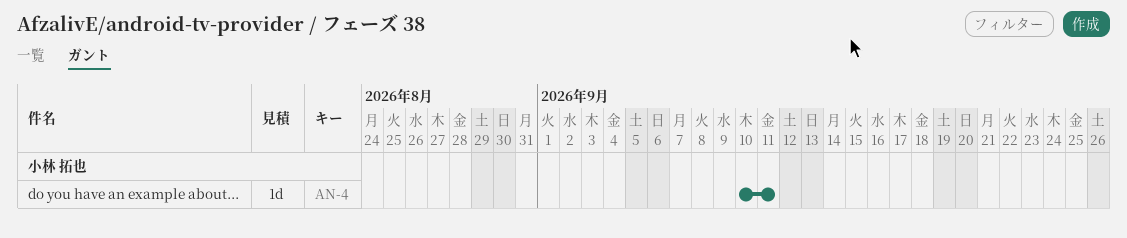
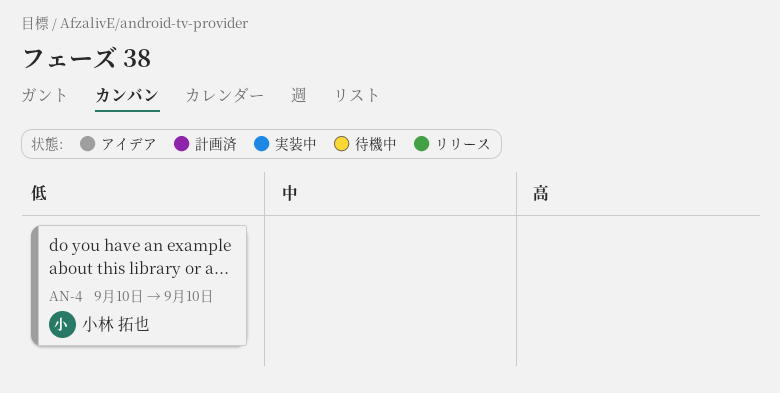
AN-4, due: Sep 11 -> Sep 10

